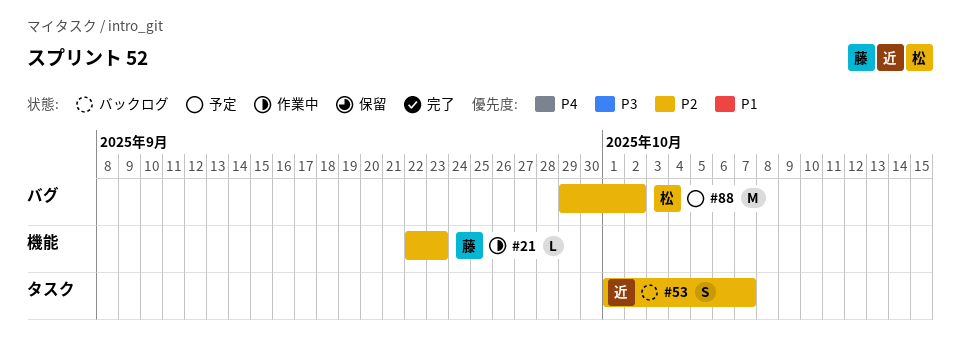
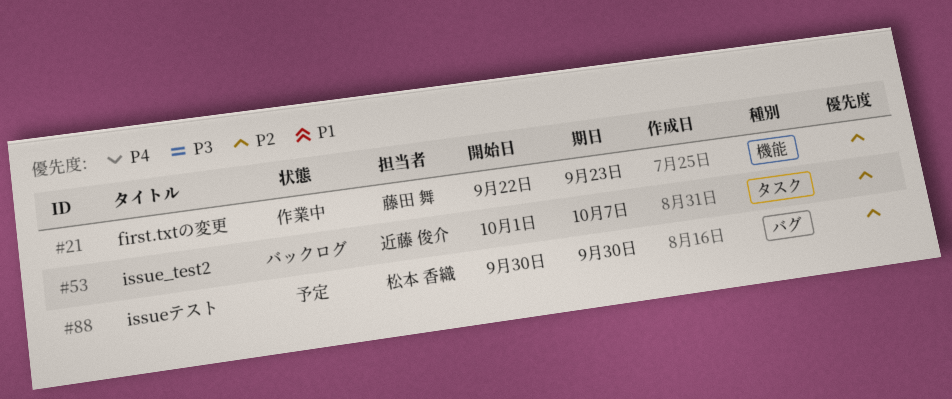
#88, start: Sep 29 -> Sep 30
#88, due: Oct 2 -> Sep 30

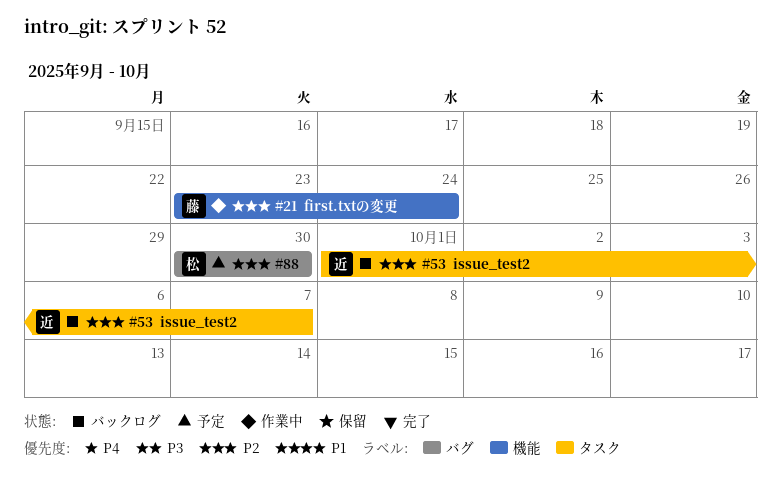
#21, start: Sep 22 -> Sep 23
#21, due: Sep 23 -> Sep 24

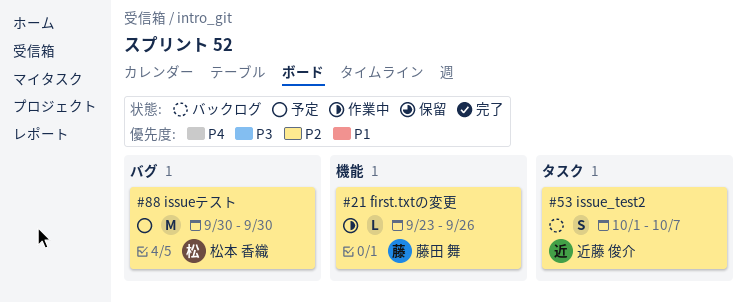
#21, due: Sep 24 -> Sep 26

